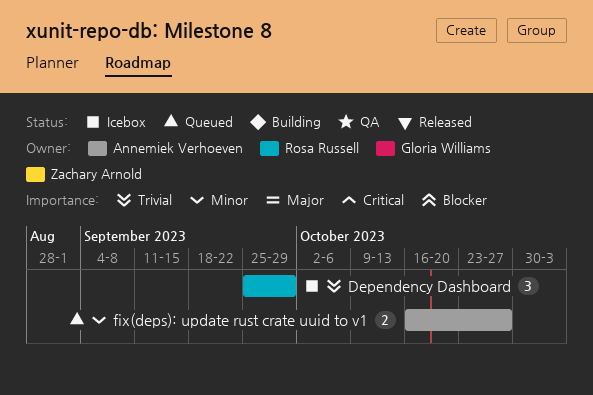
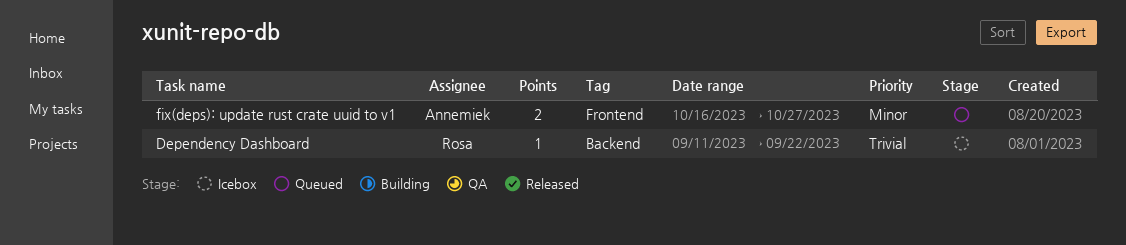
Dependency Dashboard, estimate: 3 -> 1
Dependency Dashboard, start: Sep 25 -> Sep 11
Dependency Dashboard, due: Sep 29 -> Sep 22

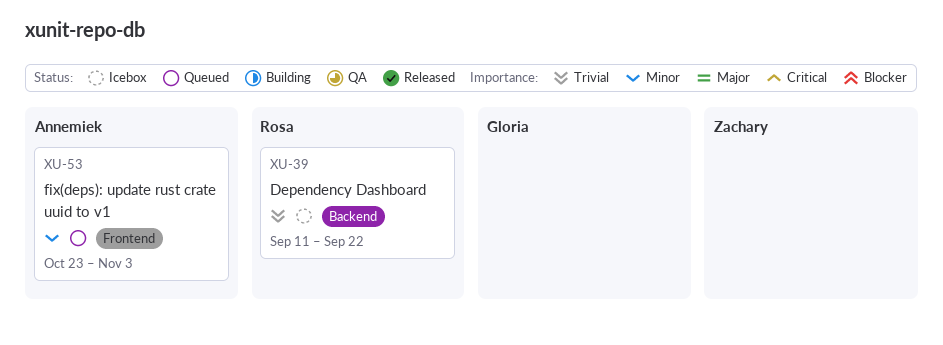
fix(deps): update rust crate uuid to v1, start: Oct 16 -> Oct 23
fix(deps): update rust crate uuid to v1, due: Oct 27 -> Nov 3

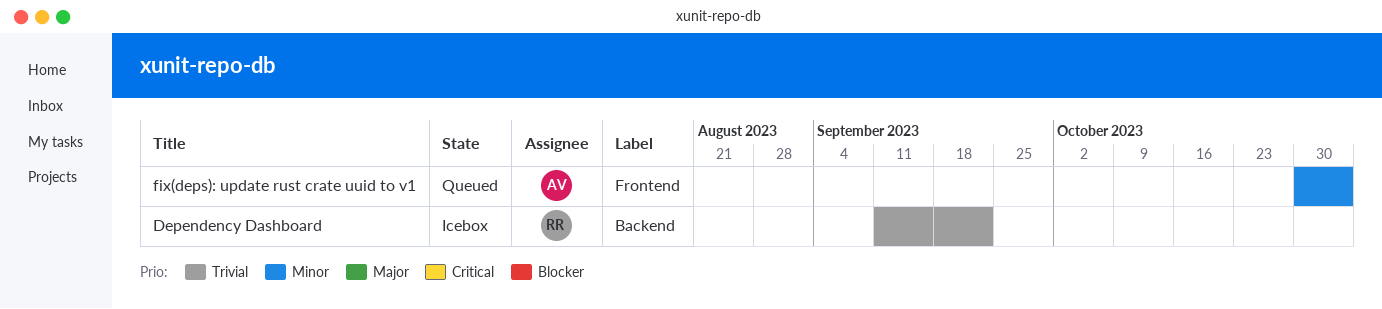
fix(deps): update rust crate uuid to v1, start: Oct 23 -> Oct 30

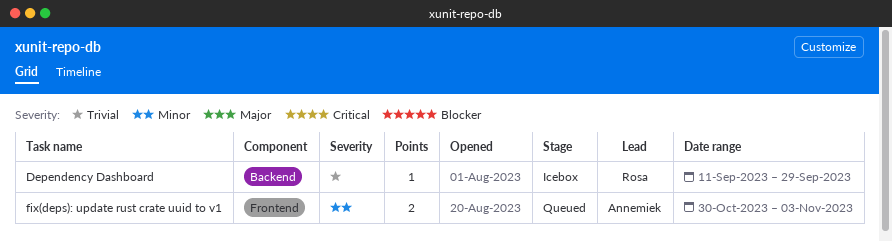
Dependency Dashboard, due: Sep 22 -> Sep 29

